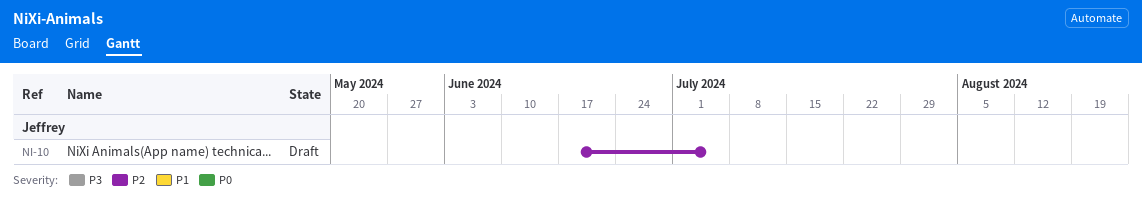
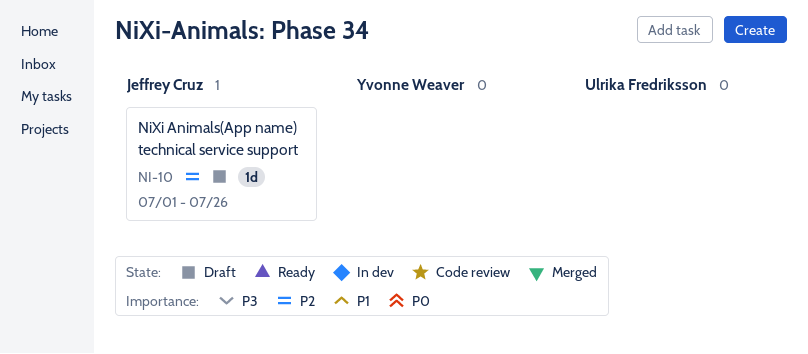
NI-10, start: Jun 17 -> Jul 1
NI-10, due: Jul 5 -> Jul 26

